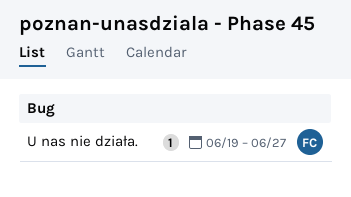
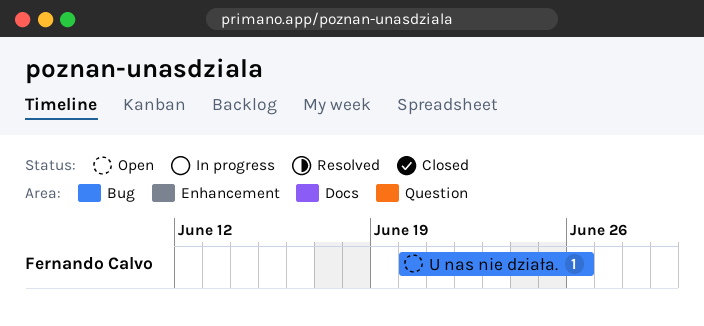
U nas nie działa., start: Jun 19 -> Jun 20
U nas nie działa., due: Jun 27 -> Jun 26

